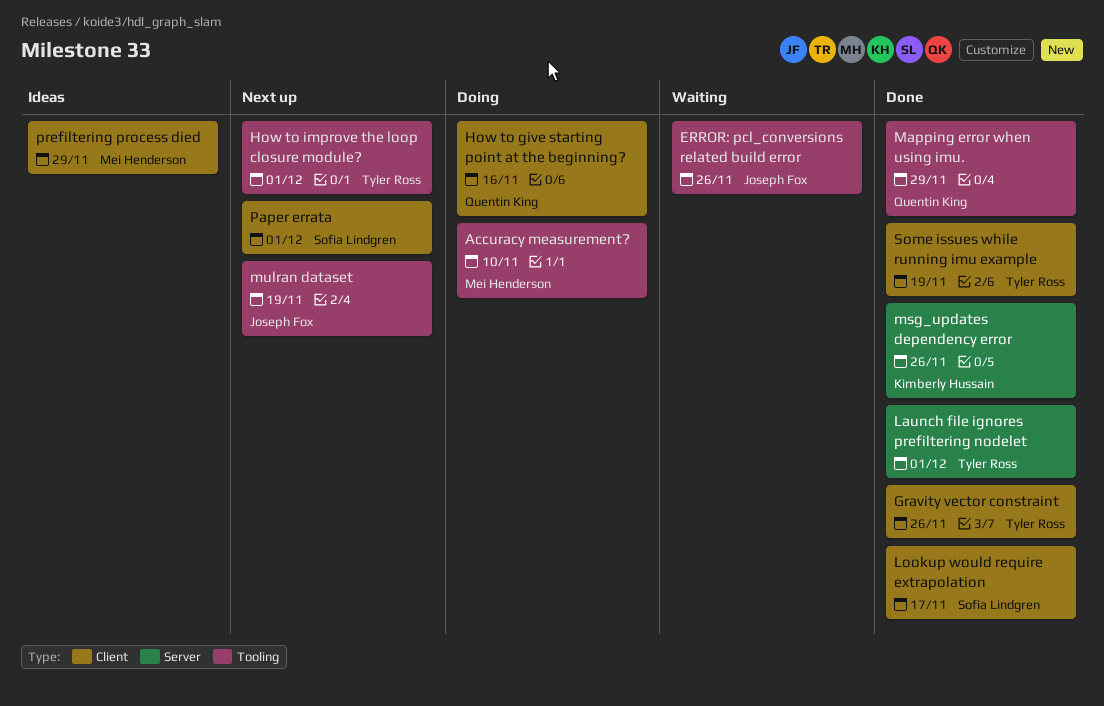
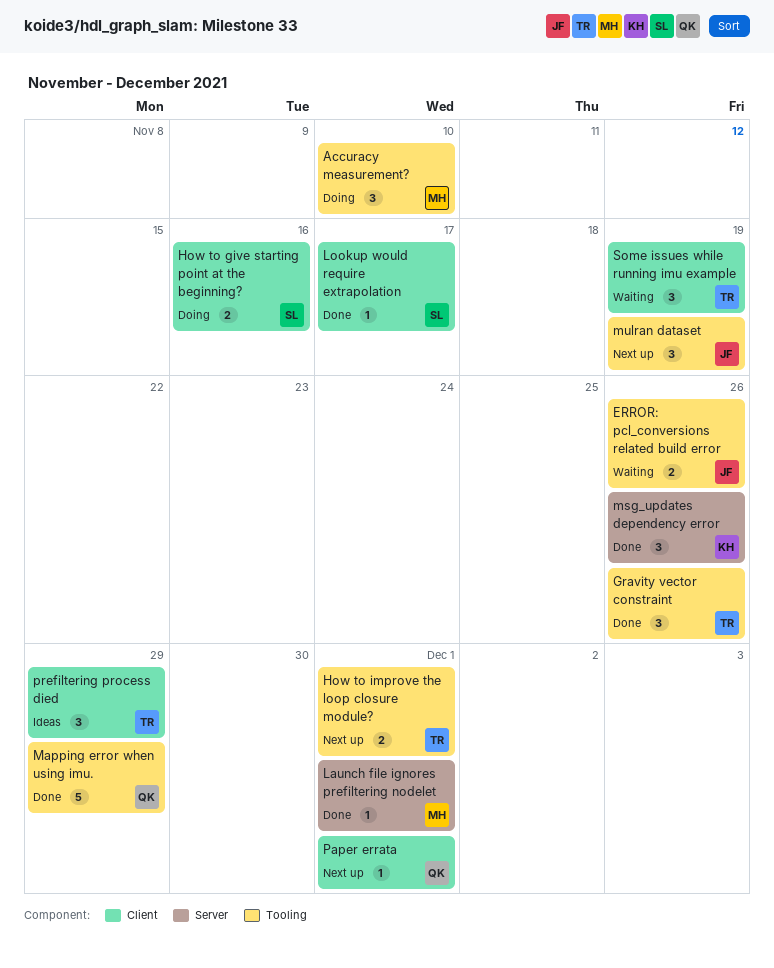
Gravity vector constraint, label: Client -> Tooling
How to give starting point at the beginning?, owner: Quentin King -> Sofia Lindgren
Launch file ignores prefiltering nodelet, owner: Tyler Ross -> Mei Henderson
Paper errata, owner: Sofia Lindgren -> Quentin King
prefiltering process died, owner: Mei Henderson -> Tyler Ross
Some issues while running imu example, status: Done -> Waiting

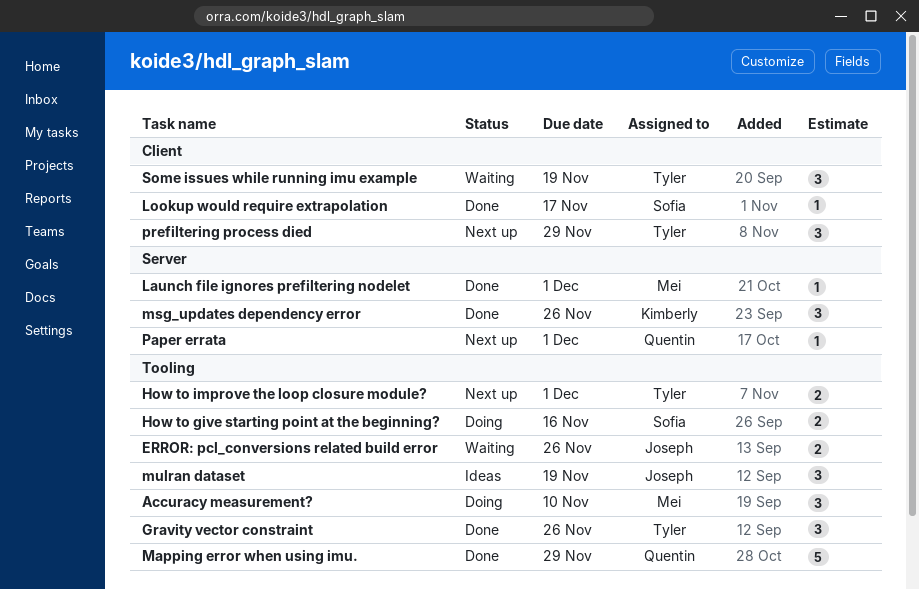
How to give starting point at the beginning?, label: Client -> Tooling
mulran dataset, status: Next up -> Ideas
Paper errata, label: Client -> Server
prefiltering process died, status: Ideas -> Next up

